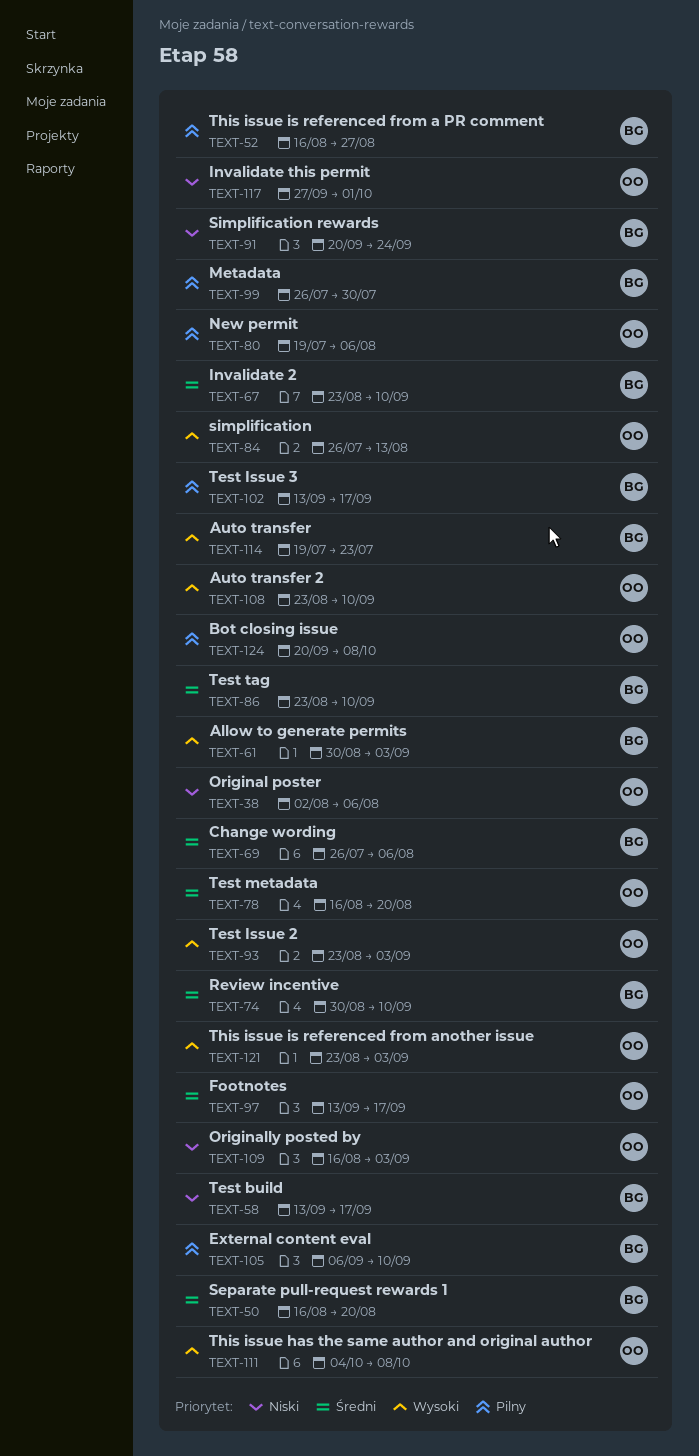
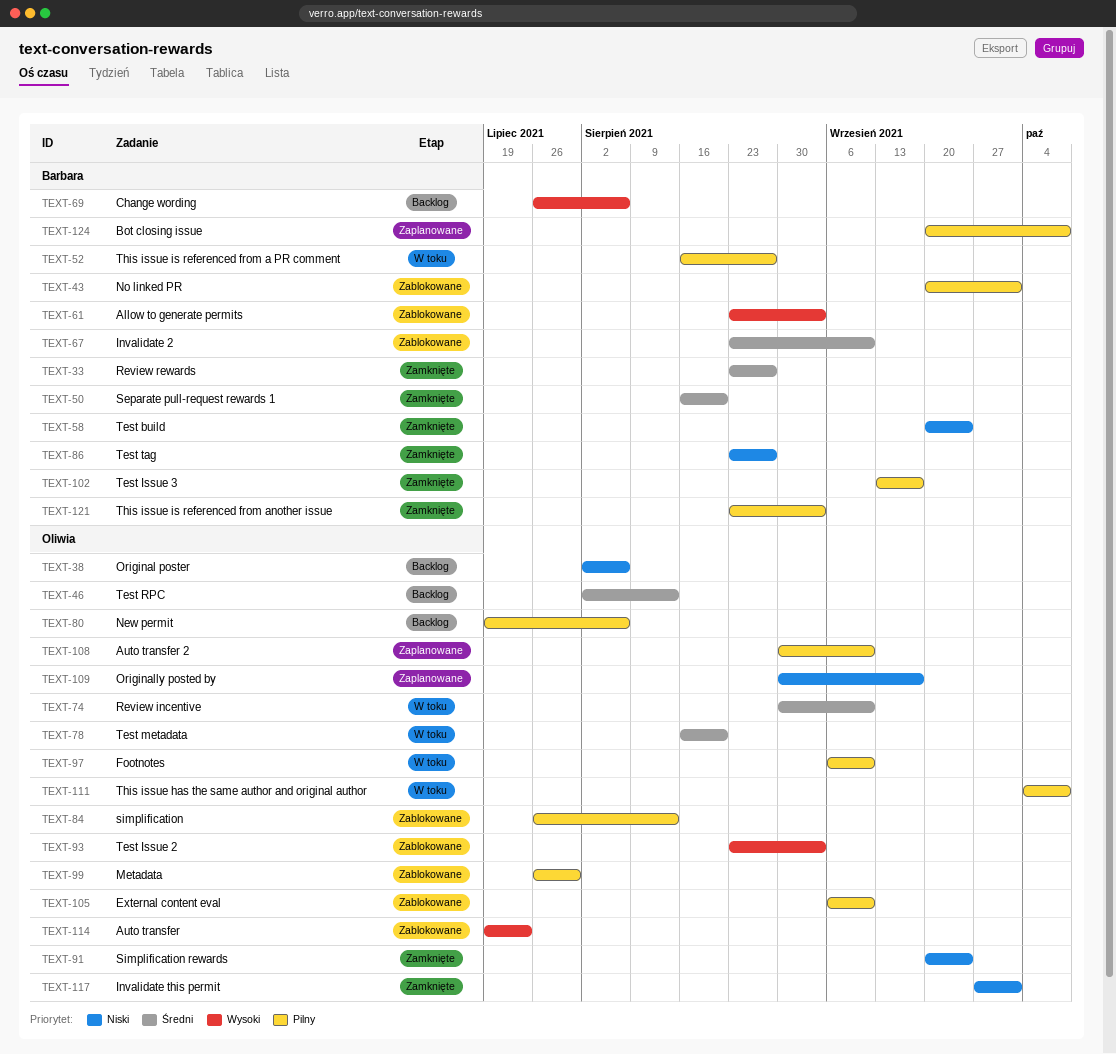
TEXT-33: none -> present
TEXT-43: none -> present
TEXT-46: none -> present
TEXT-58, start: Sep 13 -> Sep 20
TEXT-58, due: Sep 17 -> Sep 24
TEXT-61, start: Aug 30 -> Aug 23
TEXT-69, priority: Średni -> Wysoki
TEXT-74, owner: Barbara -> Oliwia
TEXT-84, priority: Wysoki -> Pilny
TEXT-86, priority: Średni -> Niski
TEXT-86, due: Sep 10 -> Aug 27
TEXT-91, owner: Barbara -> Oliwia
TEXT-97, priority: Średni -> Pilny
TEXT-97, start: Sep 13 -> Sep 6
TEXT-97, due: Sep 17 -> Sep 10
TEXT-99, owner: Barbara -> Oliwia
TEXT-105, owner: Barbara -> Oliwia
TEXT-108, priority: Wysoki -> Pilny
TEXT-108, start: Aug 23 -> Aug 30
TEXT-109, start: Aug 16 -> Aug 30
TEXT-109, due: Sep 3 -> Sep 17
TEXT-111, priority: Wysoki -> Pilny
TEXT-114, owner: Barbara -> Oliwia
TEXT-121, owner: Oliwia -> Barbara
TEXT-121, priority: Wysoki -> Pilny
TEXT-124, owner: Oliwia -> Barbara

